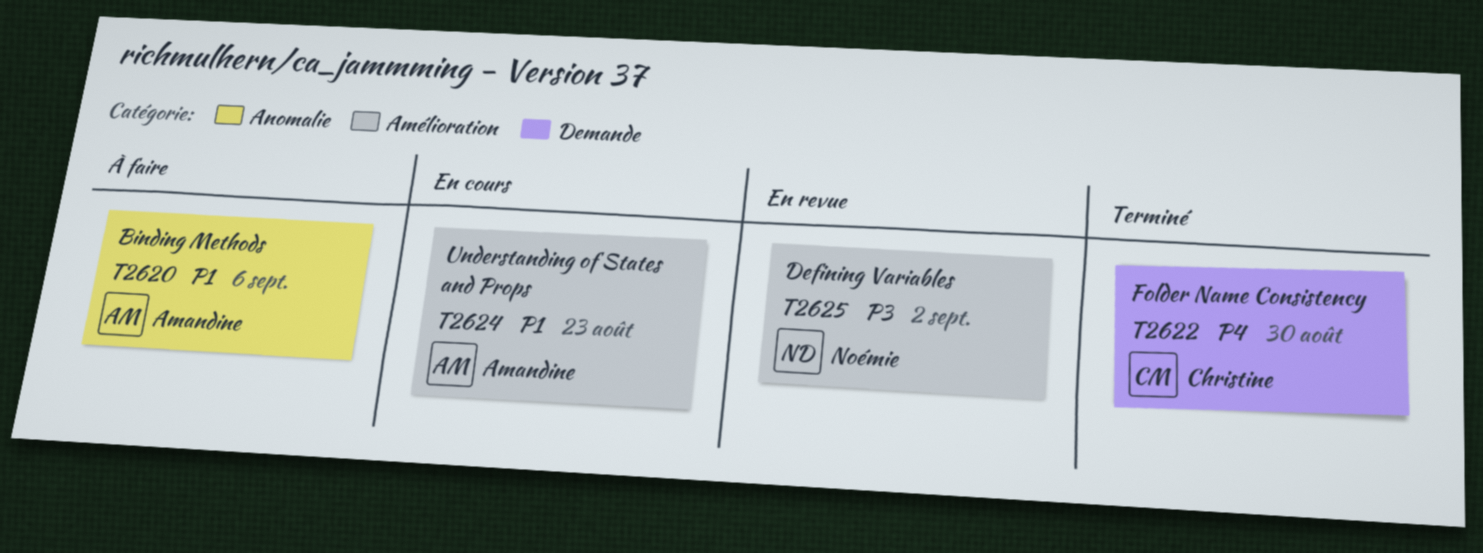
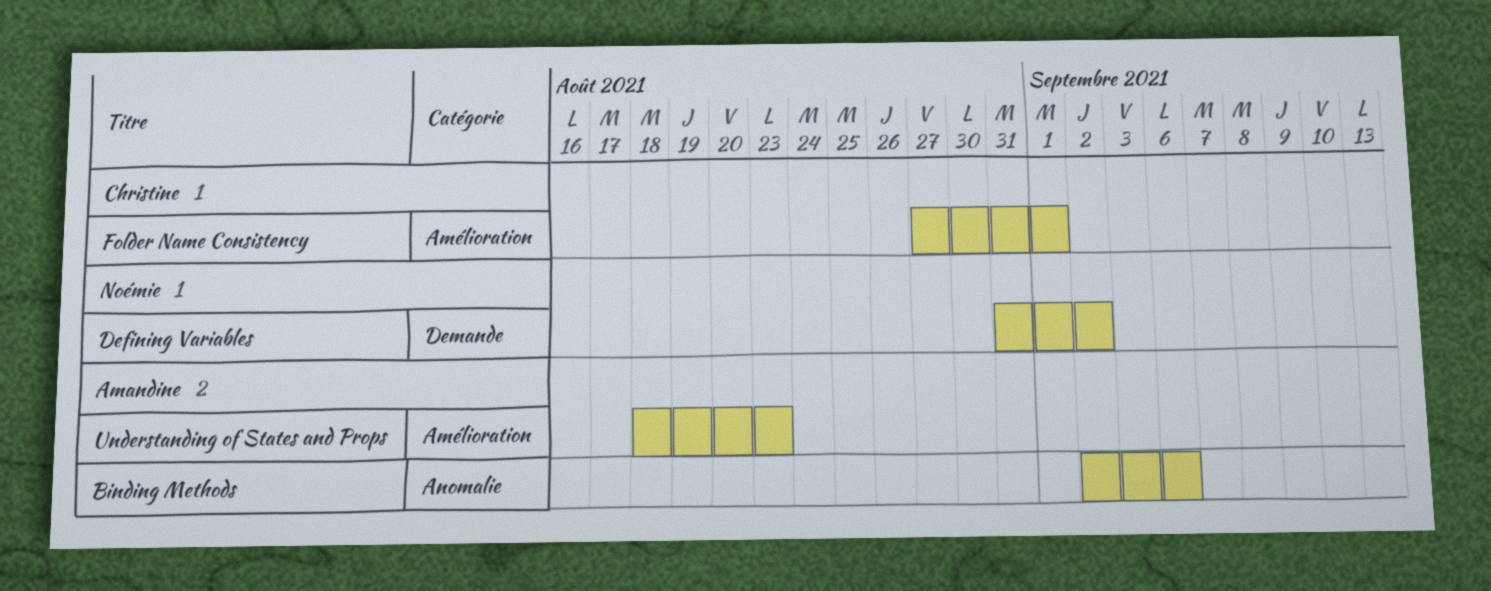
Defining Variables, label: Amélioration -> Demande
Folder Name Consistency, label: Demande -> Amélioration
Folder Name Consistency, due: Aug 30 -> Sep 1

